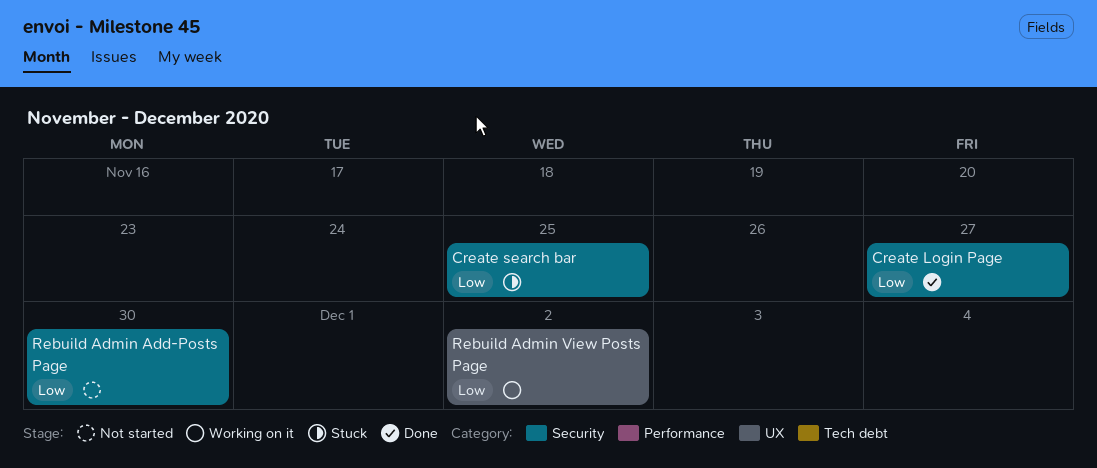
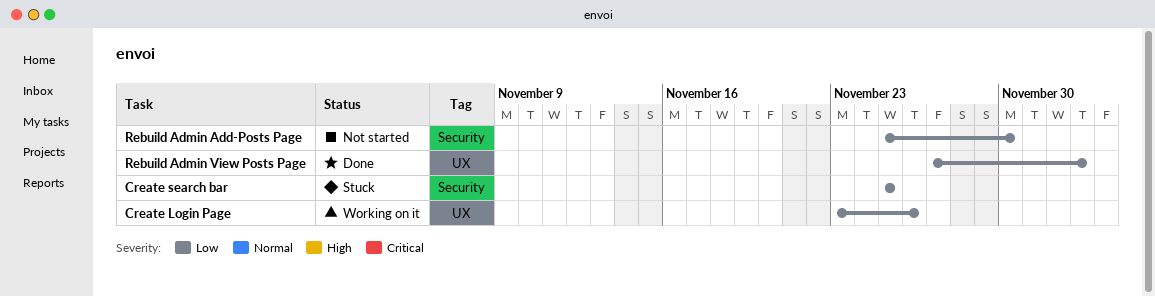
Create Login Page, status: Done -> Working on it
Create Login Page, label: Security -> UX
Create Login Page, due: Nov 27 -> Nov 26
Rebuild Admin View Posts Page, status: Working on it -> Done
Rebuild Admin View Posts Page, due: Dec 2 -> Dec 3

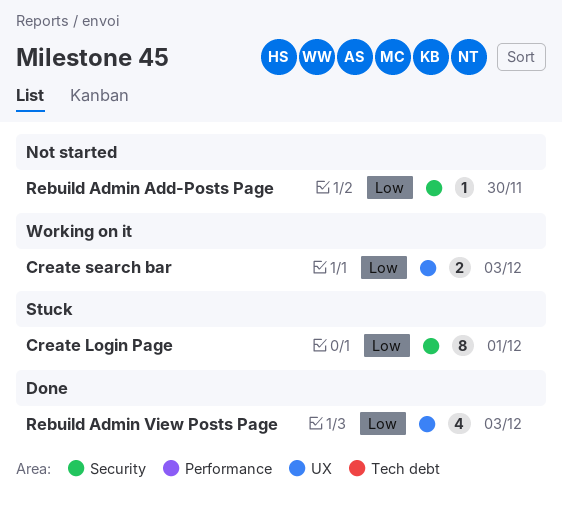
Create Login Page, status: Working on it -> Stuck
Create Login Page, label: UX -> Security
Create Login Page, due: Nov 26 -> Dec 1
Create search bar, status: Stuck -> Working on it
Create search bar, label: Security -> UX
Create search bar, due: Nov 25 -> Dec 3

